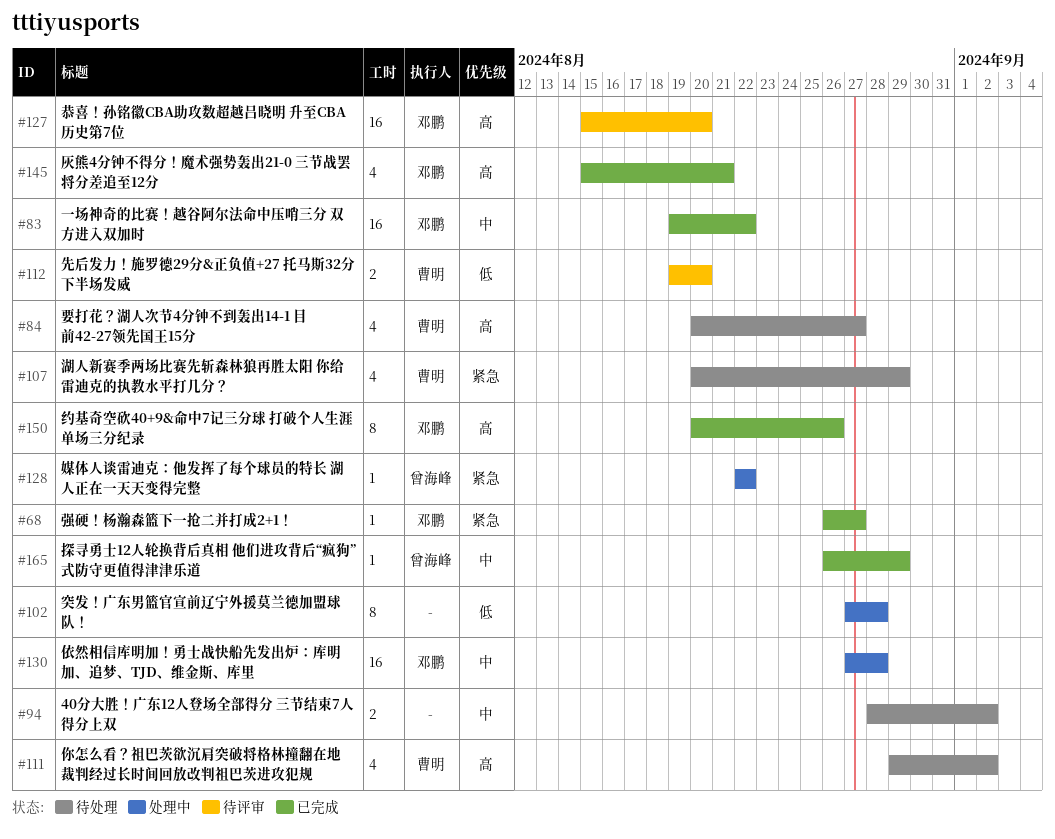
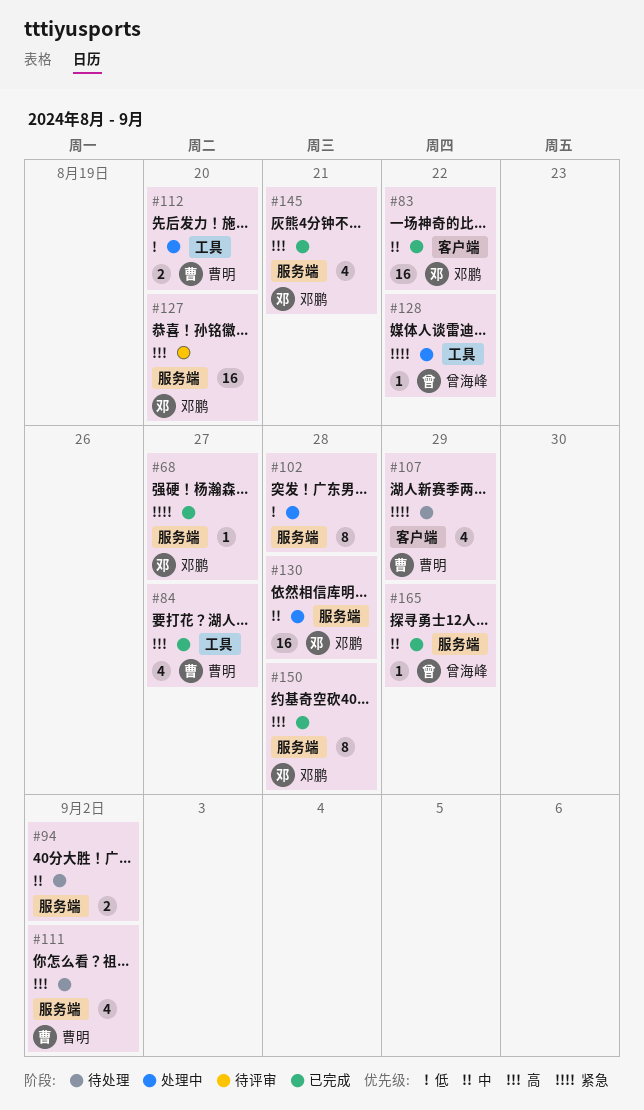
#84, status: 待处理 -> 已完成
#112, status: 待评审 -> 处理中
#150, due: Aug 26 -> Aug 28

